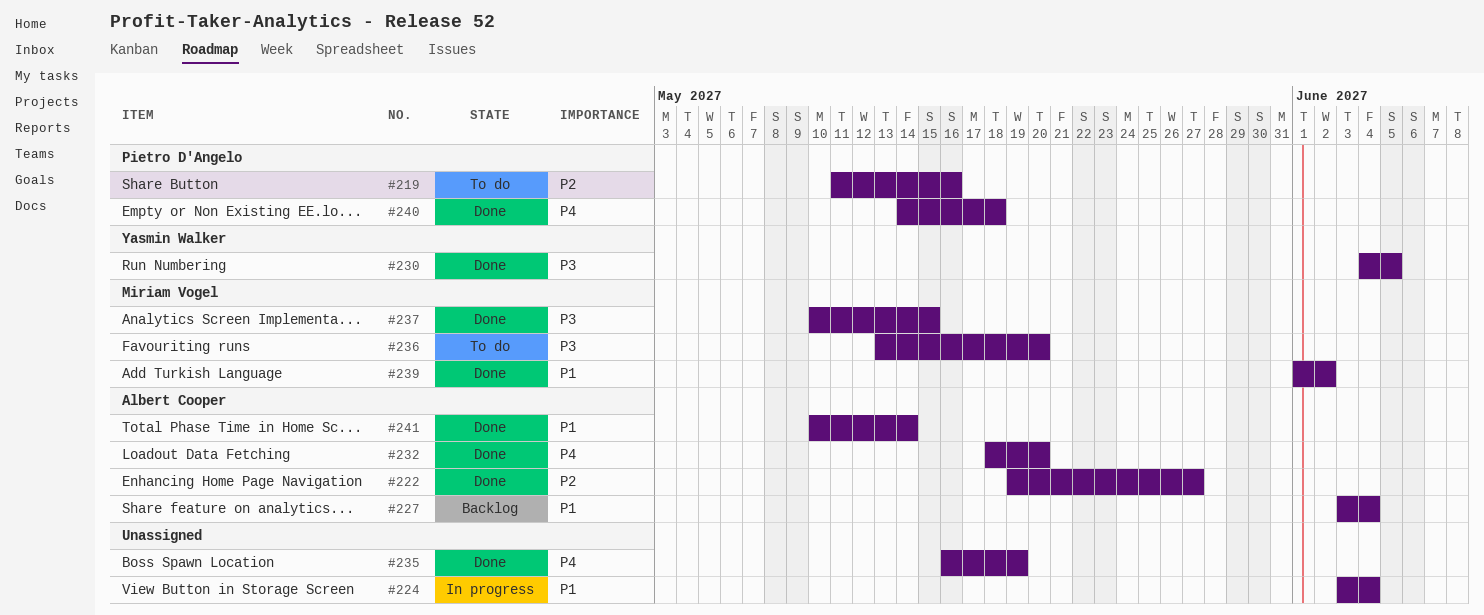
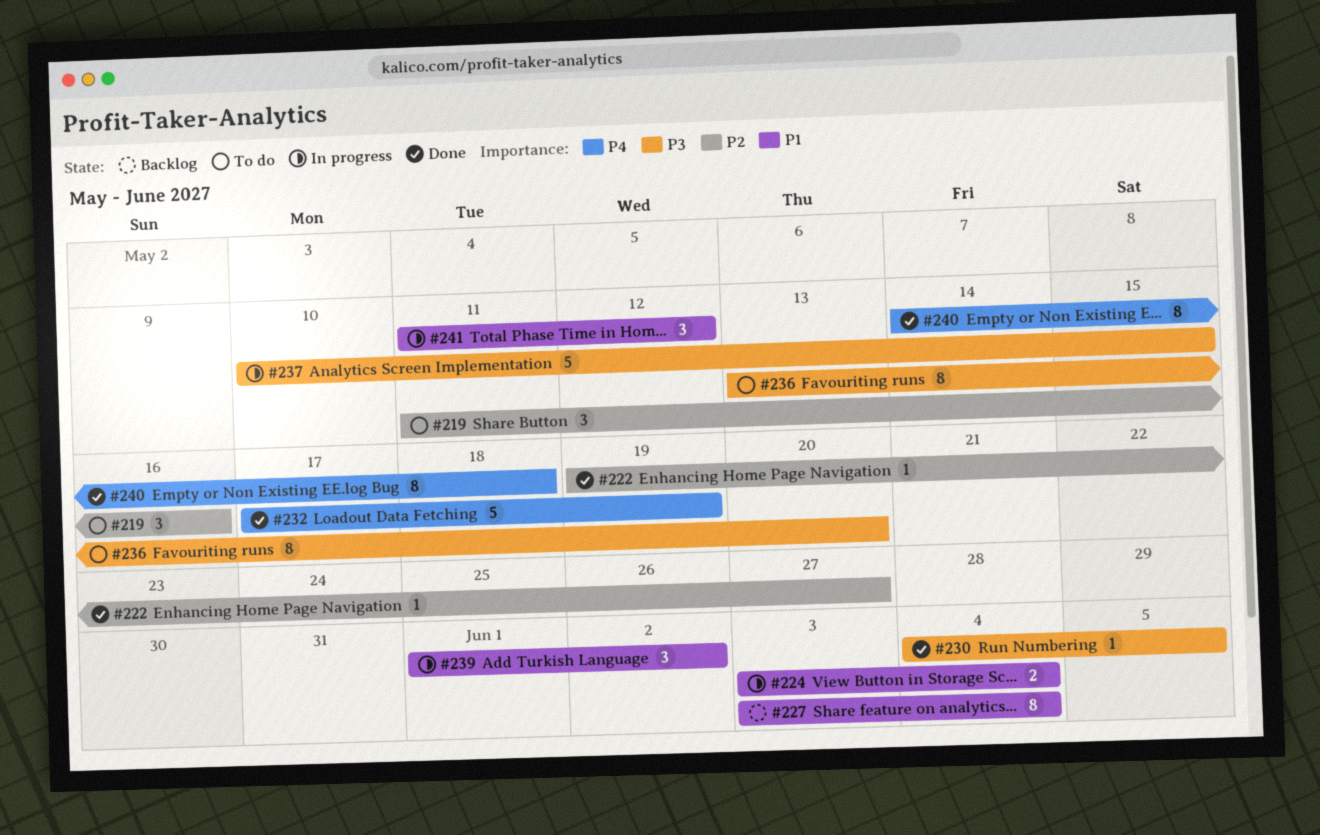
#232, start: May 18 -> May 17
#232, due: May 20 -> May 19
#235: present -> none
#237, status: Done -> In progress
#239, status: Done -> In progress
#241, status: Done -> In progress
#241, start: May 10 -> May 11
#241, due: May 14 -> May 12

